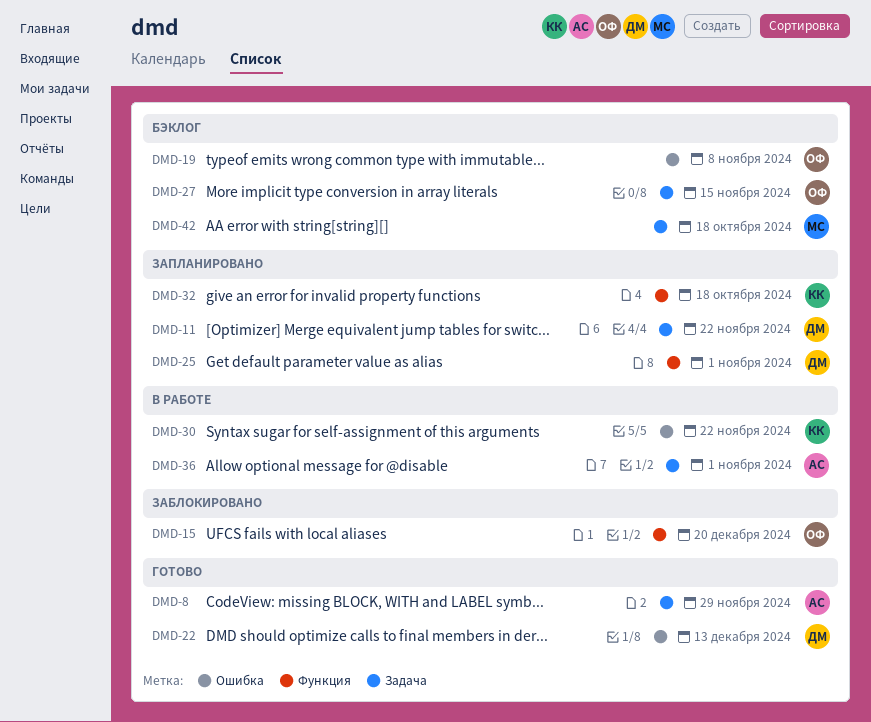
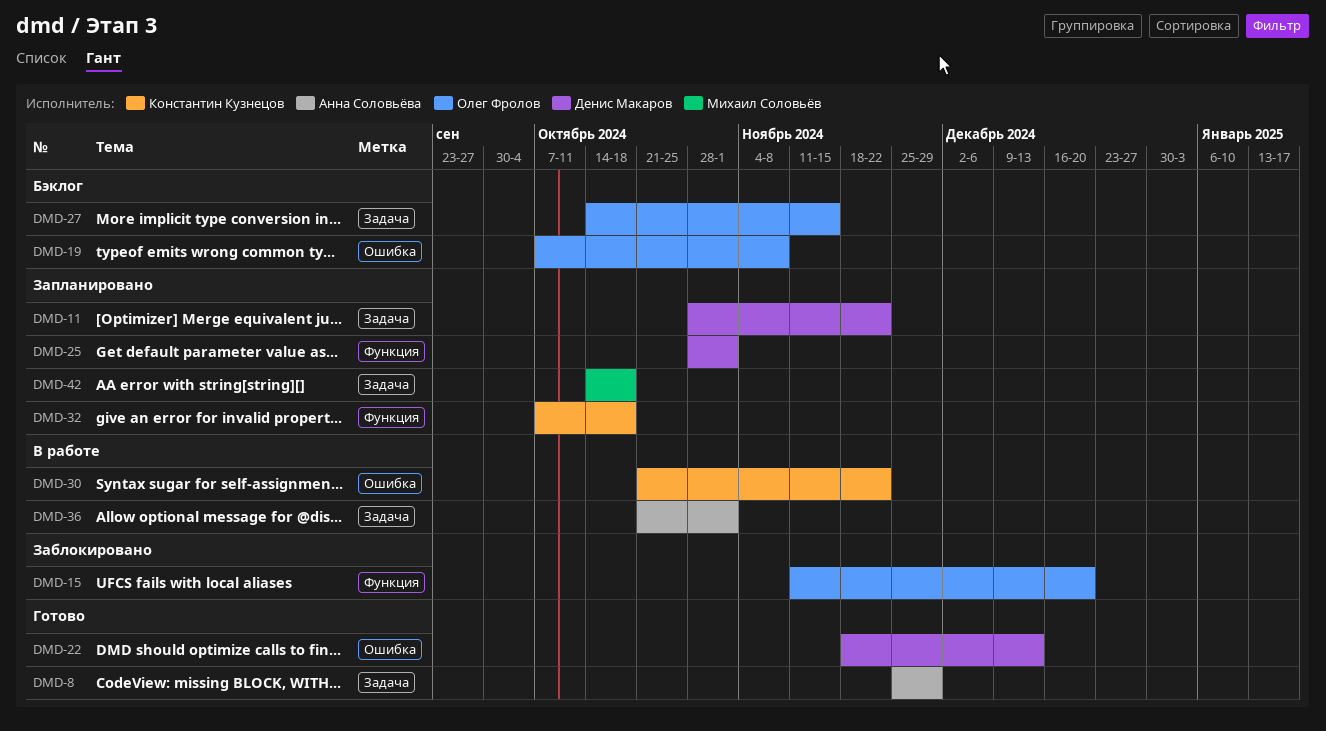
DMD-42, status: Бэклог -> Запланировано

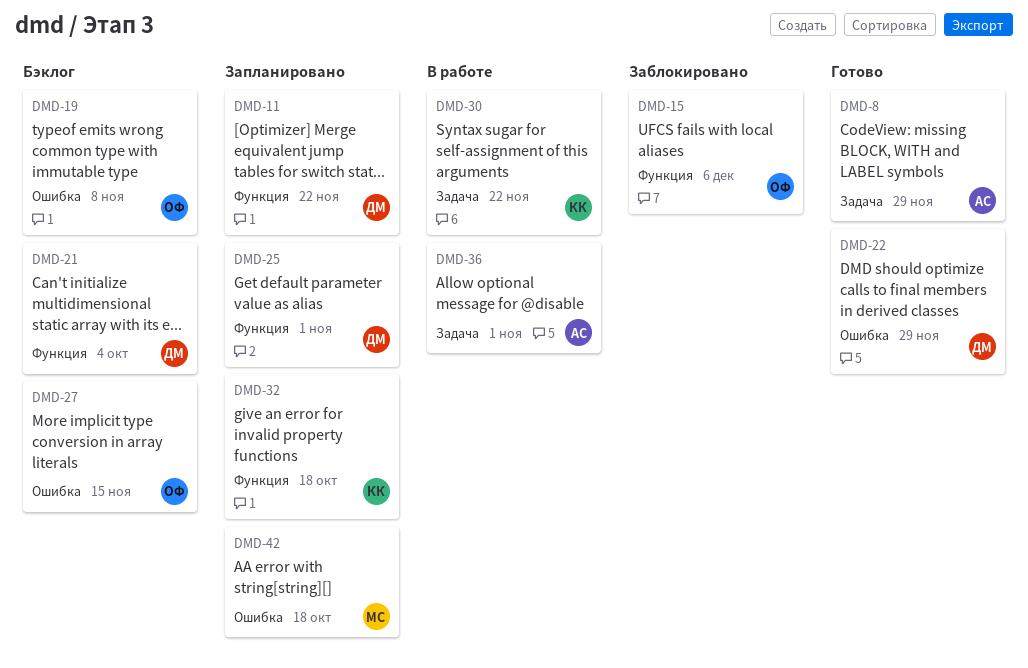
DMD-11, label: Задача -> Функция
DMD-15, due: Dec 20 -> Dec 6
DMD-21: none -> present
DMD-22, due: Dec 13 -> Nov 29
DMD-27, label: Задача -> Ошибка
DMD-30, label: Ошибка -> Задача
DMD-42, label: Задача -> Ошибка

